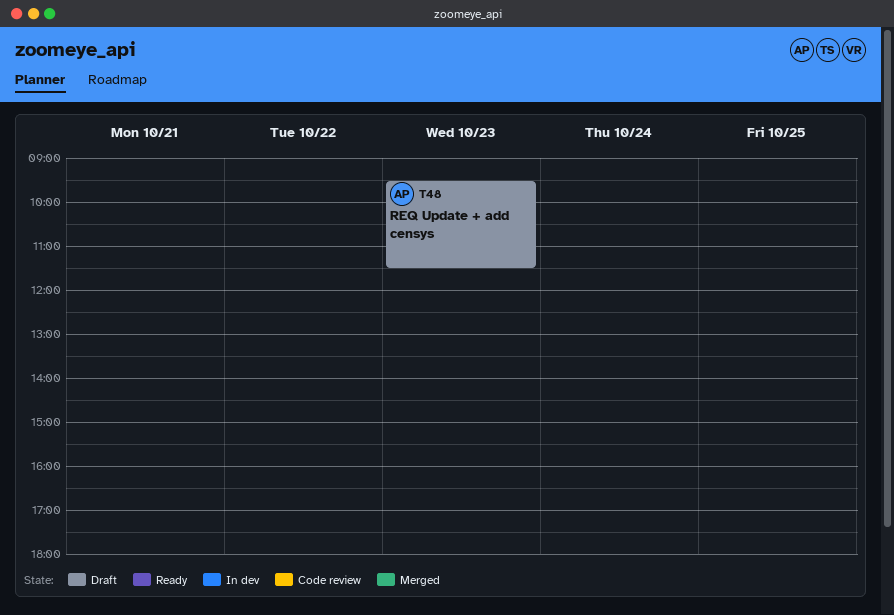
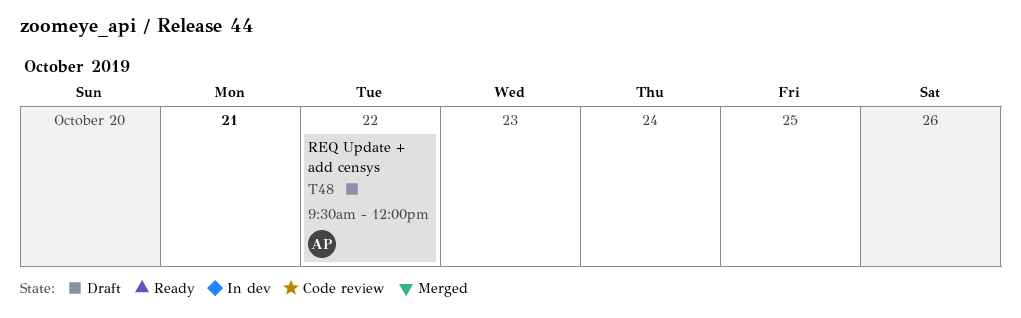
T48, day: Oct 23 -> Oct 22
T48, ends: 11:30 -> 12:00

